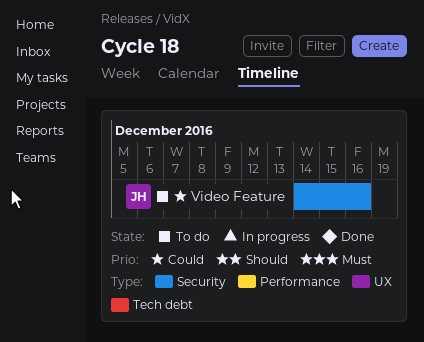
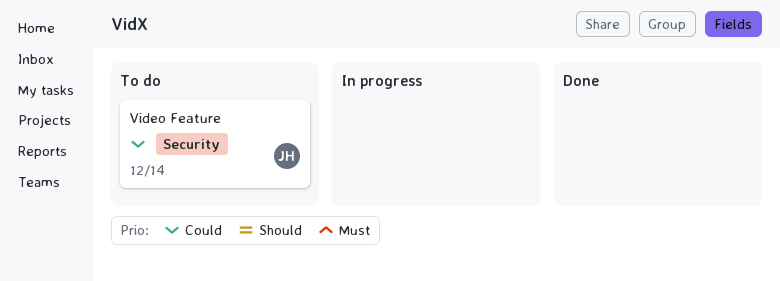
Video Feature, due: Dec 16 -> Dec 14

